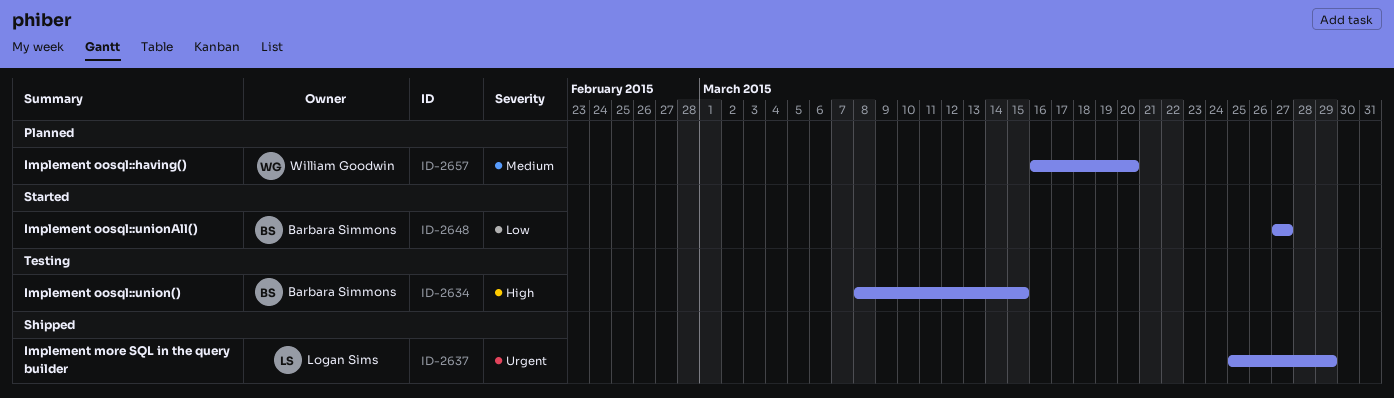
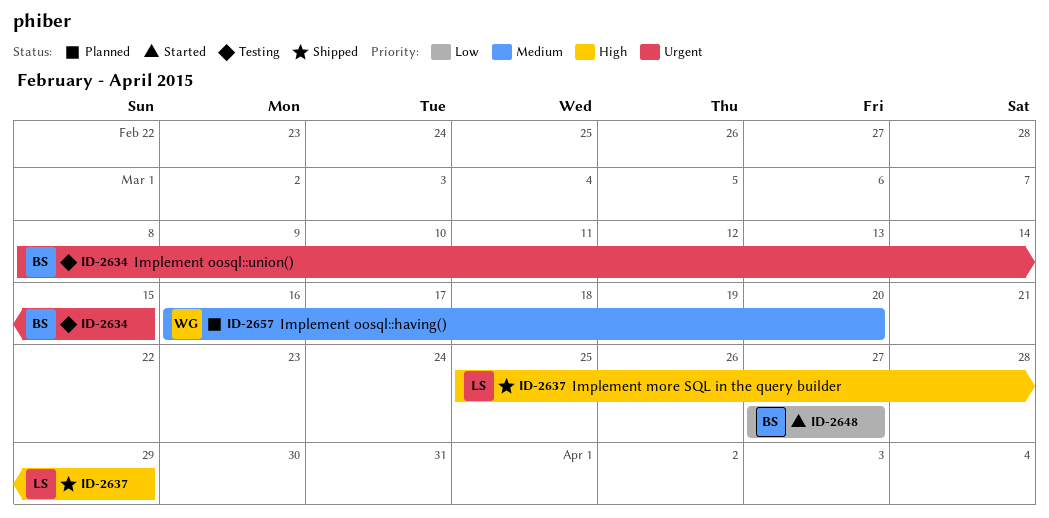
ID-2634, priority: High -> Urgent
ID-2637, priority: Urgent -> High

